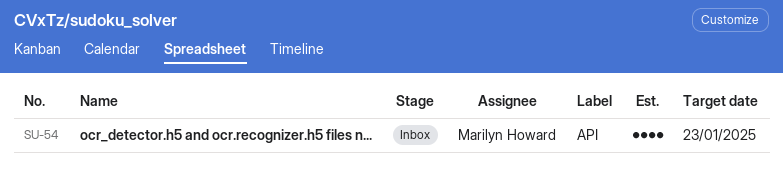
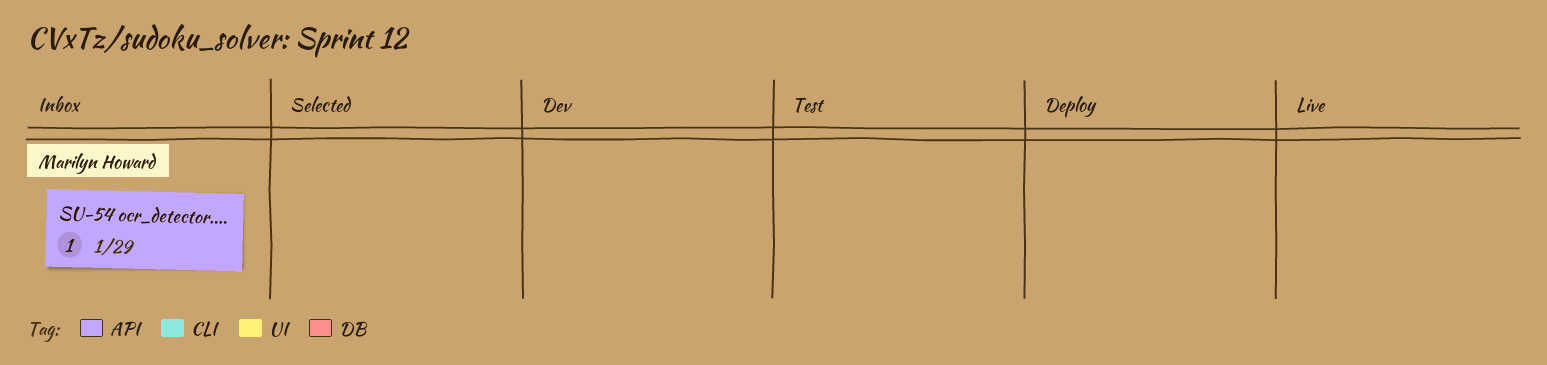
SU-54, estimate: 4 -> 1
SU-54, due: Jan 23 -> Jan 29

